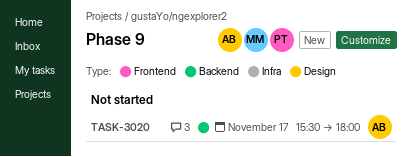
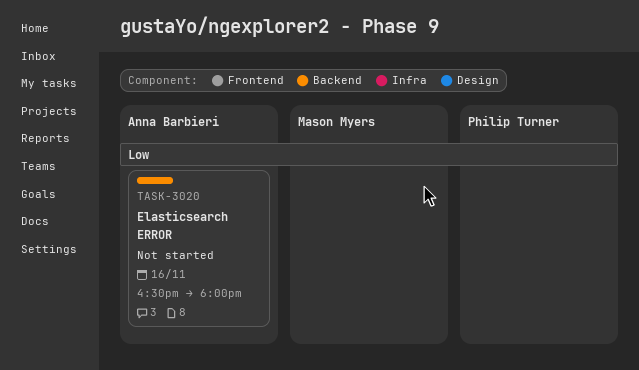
TASK-3020, day: Nov 17 -> Nov 16
TASK-3020, begins: 15:30 -> 16:30

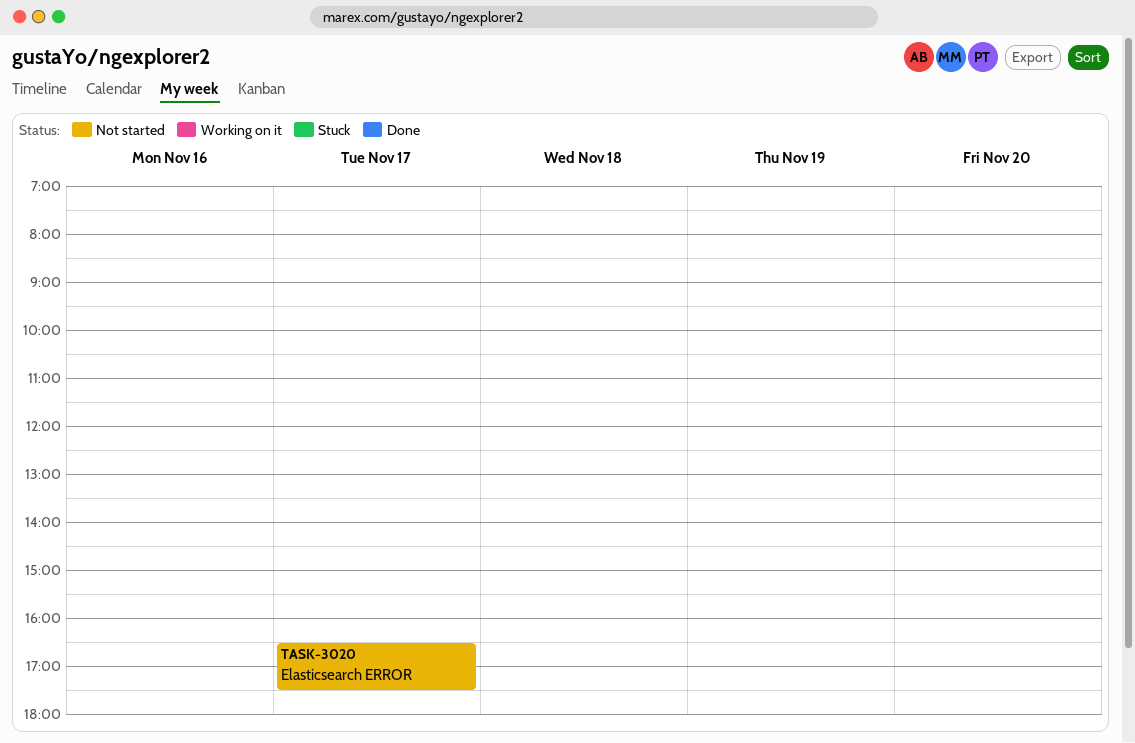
TASK-3020, day: Nov 16 -> Nov 17
TASK-3020, ends: 18:00 -> 17:30

